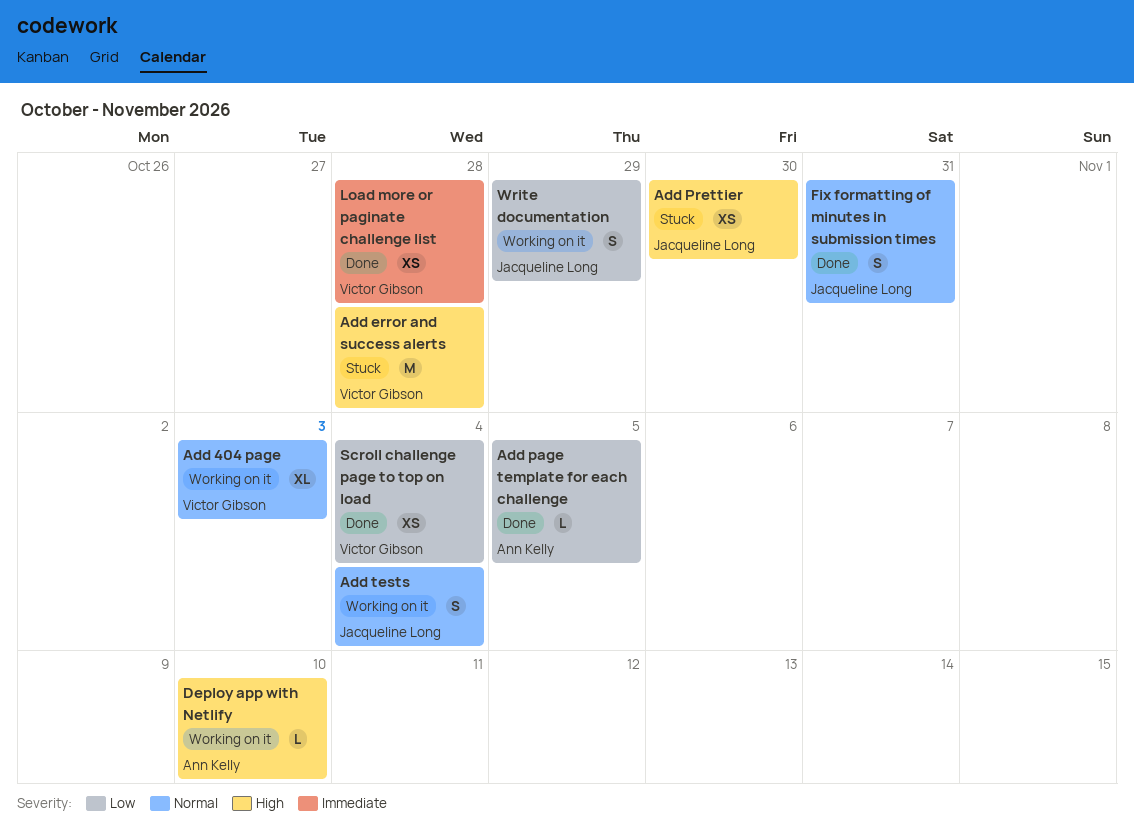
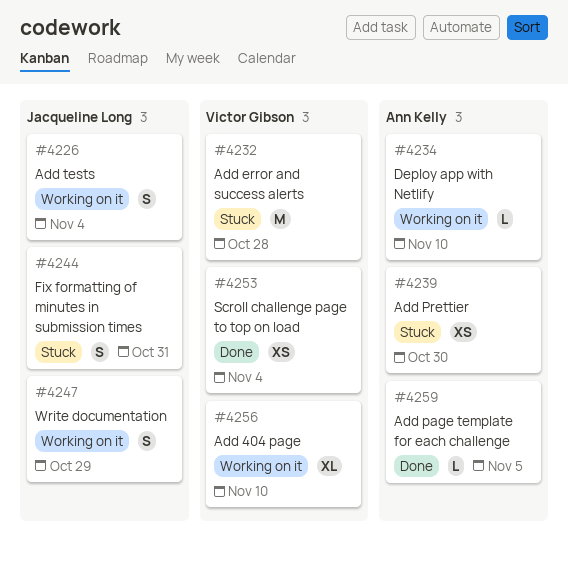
Add 404 page, due: Nov 3 -> Nov 10
Add Prettier, owner: Jacqueline Long -> Ann Kelly
Fix formatting of minutes in submission times, status: Done -> Stuck
Load more or paginate challenge list: present -> none

